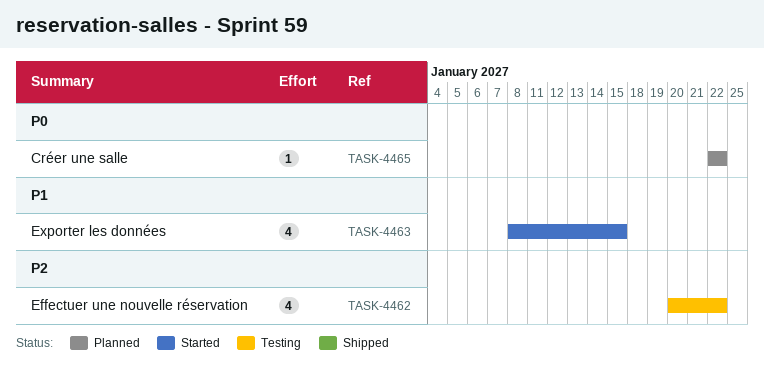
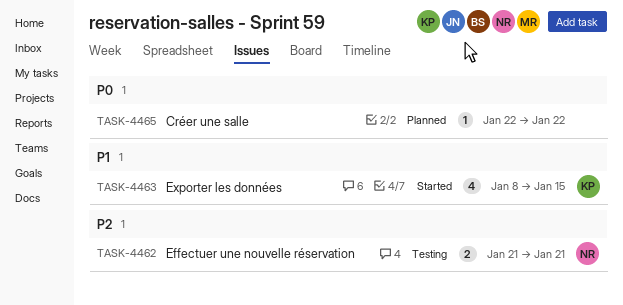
TASK-4462, estimate: 4 -> 2
TASK-4462, start: Jan 20 -> Jan 21
TASK-4462, due: Jan 22 -> Jan 21

